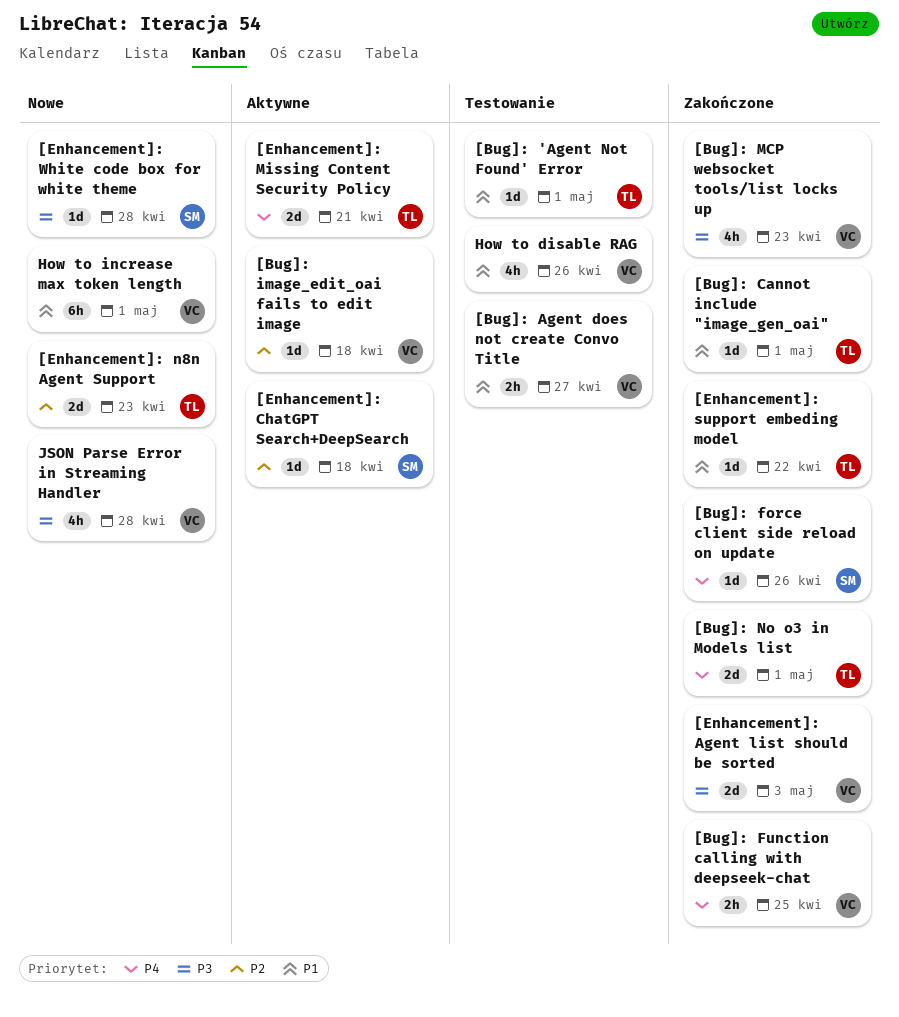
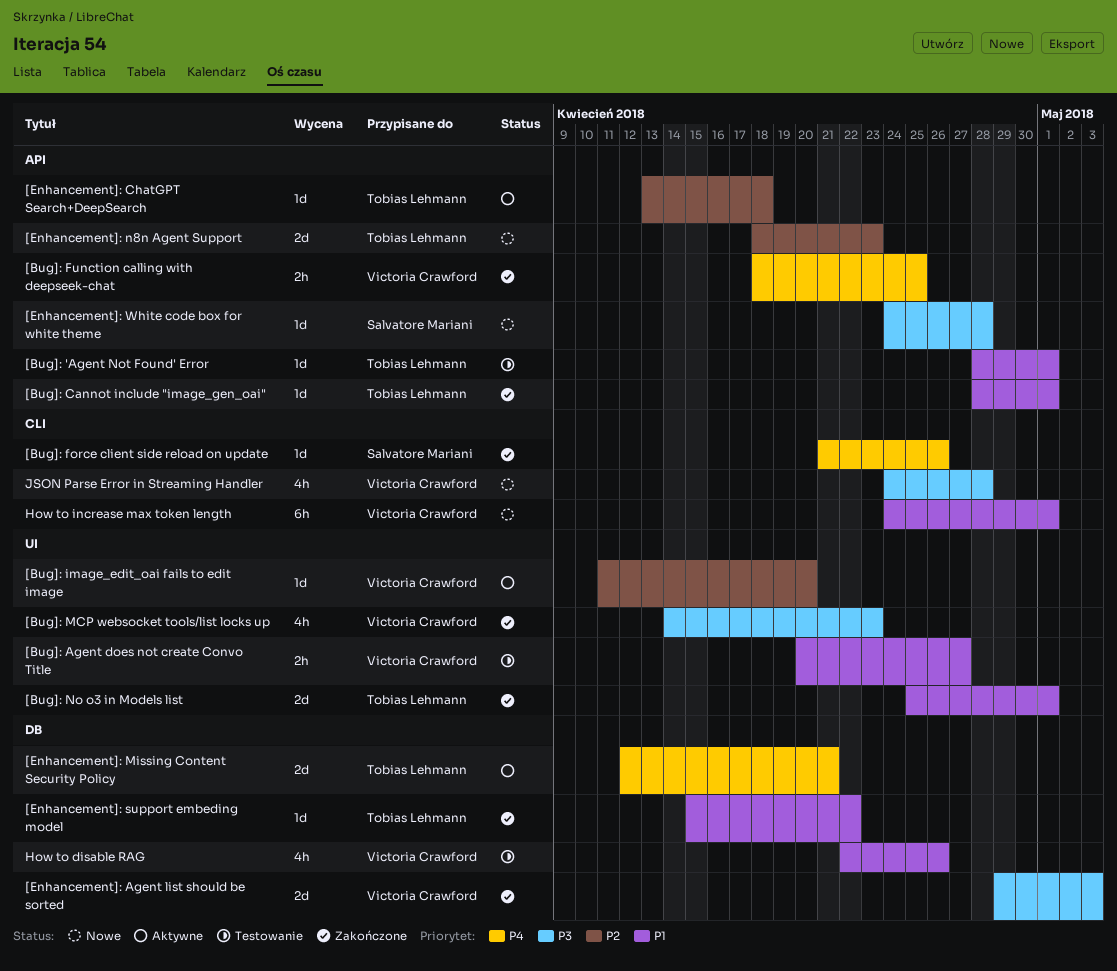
[Bug]: image_edit_oai fails to edit image, due: Apr 18 -> Apr 20
[Bug]: No o3 in Models list, priority: P4 -> P1
[Enhancement]: ChatGPT Search+DeepSearch, owner: Salvatore Mariani -> Tobias Lehmann

